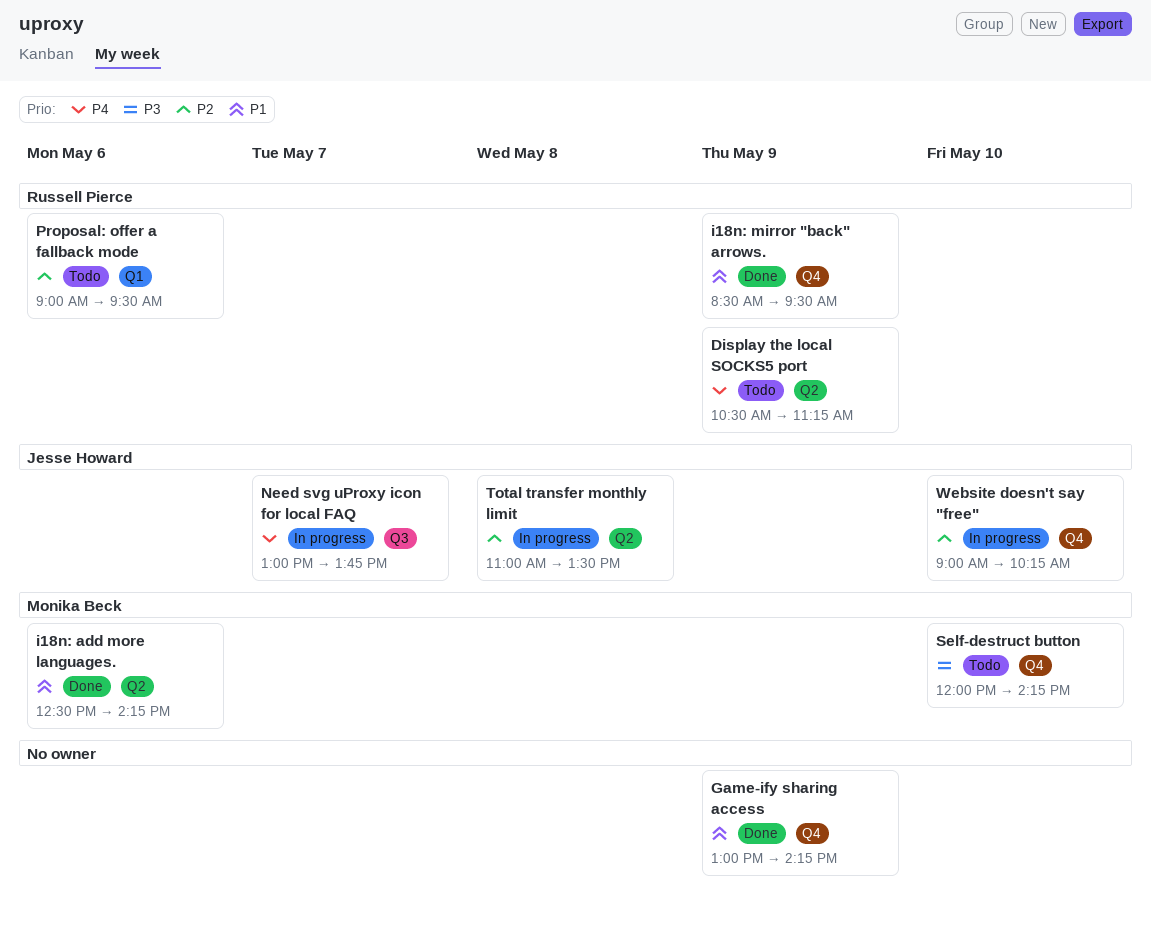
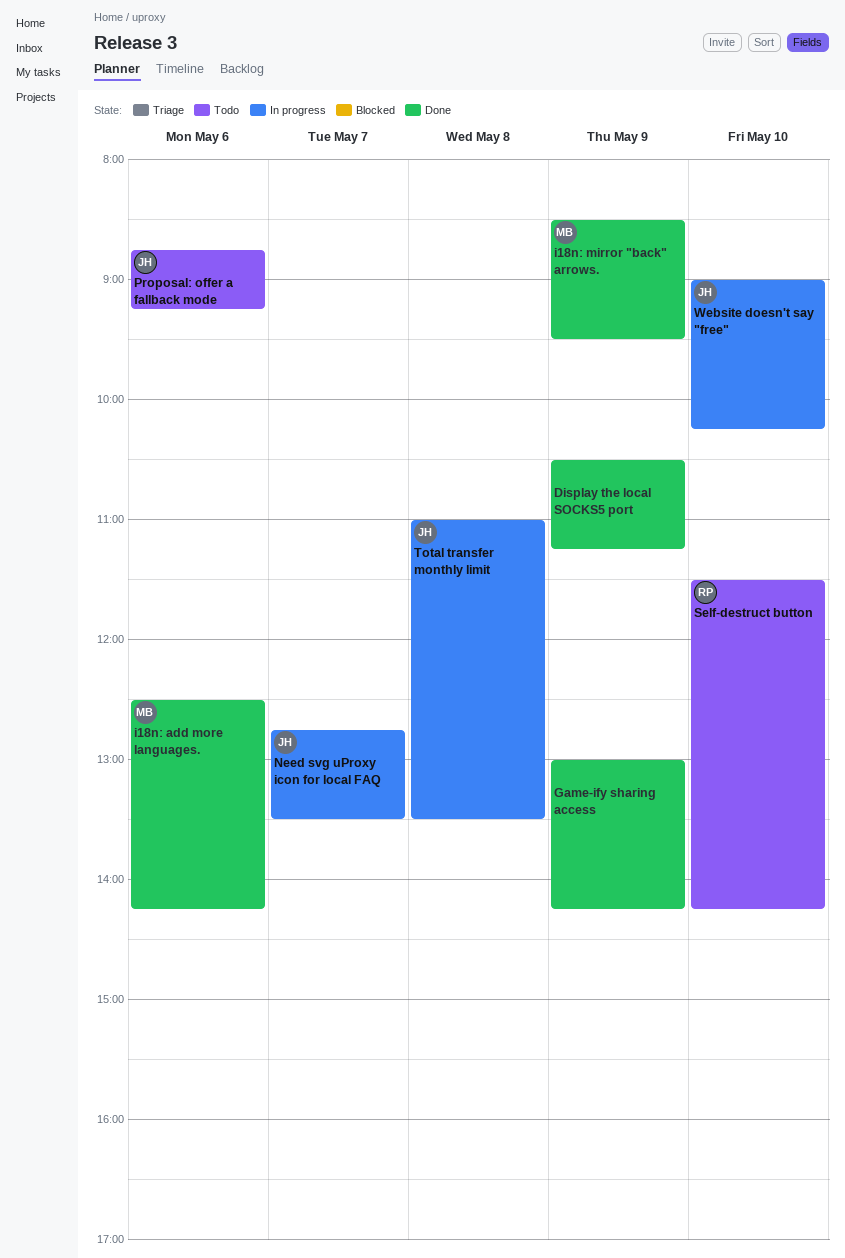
Display the local SOCKS5 port, status: Todo -> Done
Display the local SOCKS5 port, owner: Russell Pierce -> none
i18n: mirror "back" arrows., owner: Russell Pierce -> Monika Beck
Need svg uProxy icon for local FAQ, begins: 13:00 -> 12:45
Need svg uProxy icon for local FAQ, ends: 13:45 -> 13:30
Proposal: offer a fallback mode, owner: Russell Pierce -> Jesse Howard
Proposal: offer a fallback mode, begins: 09:00 -> 08:45
Proposal: offer a fallback mode, ends: 09:30 -> 09:15
Self-destruct button, owner: Monika Beck -> Russell Pierce
Self-destruct button, begins: 12:00 -> 11:30

